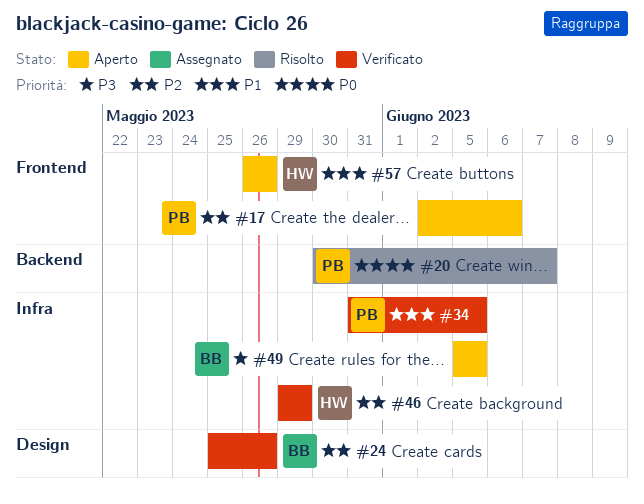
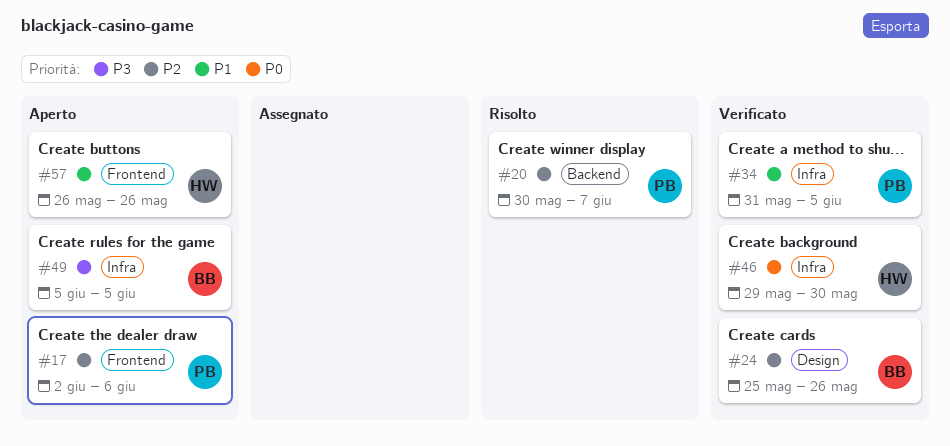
#20, priority: P0 -> P2
#46, priority: P2 -> P0
#46, due: May 29 -> May 30

